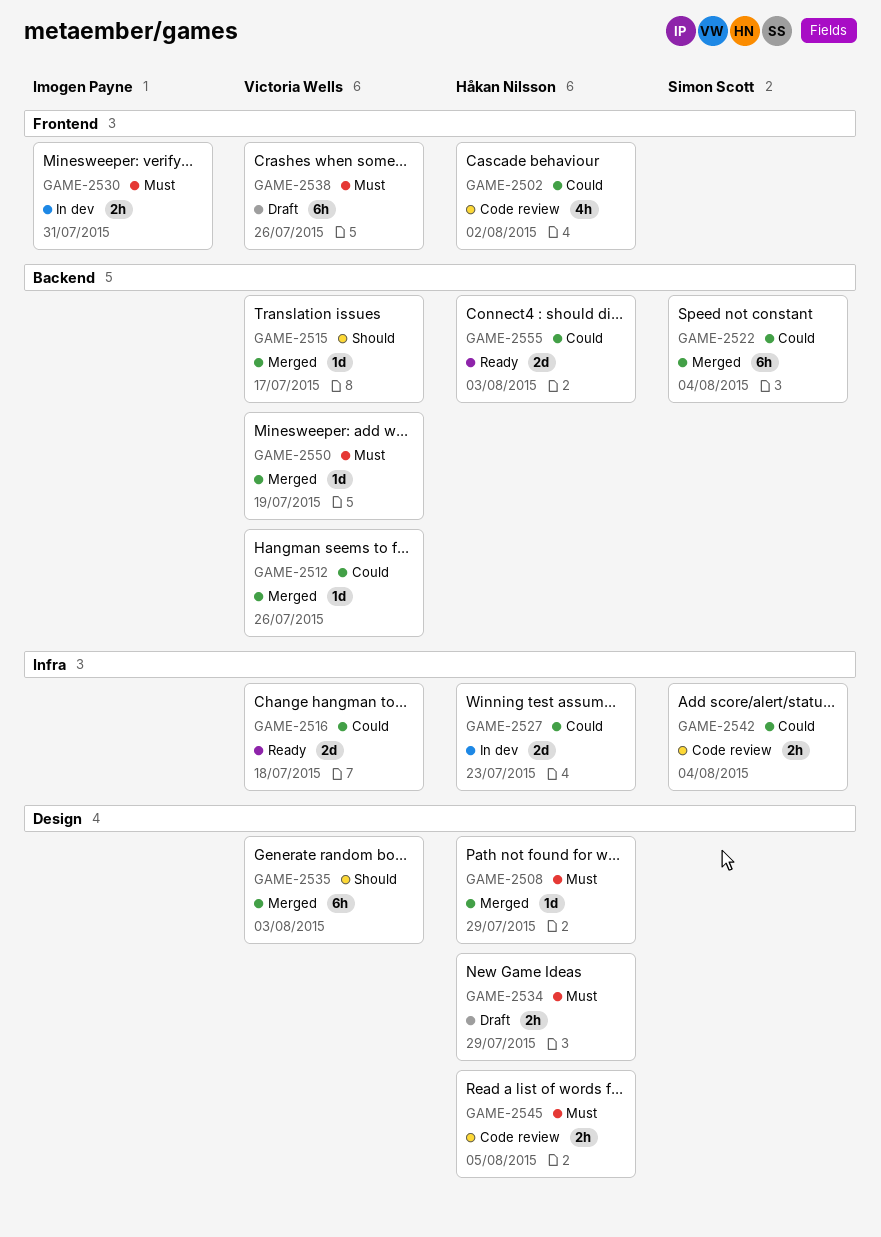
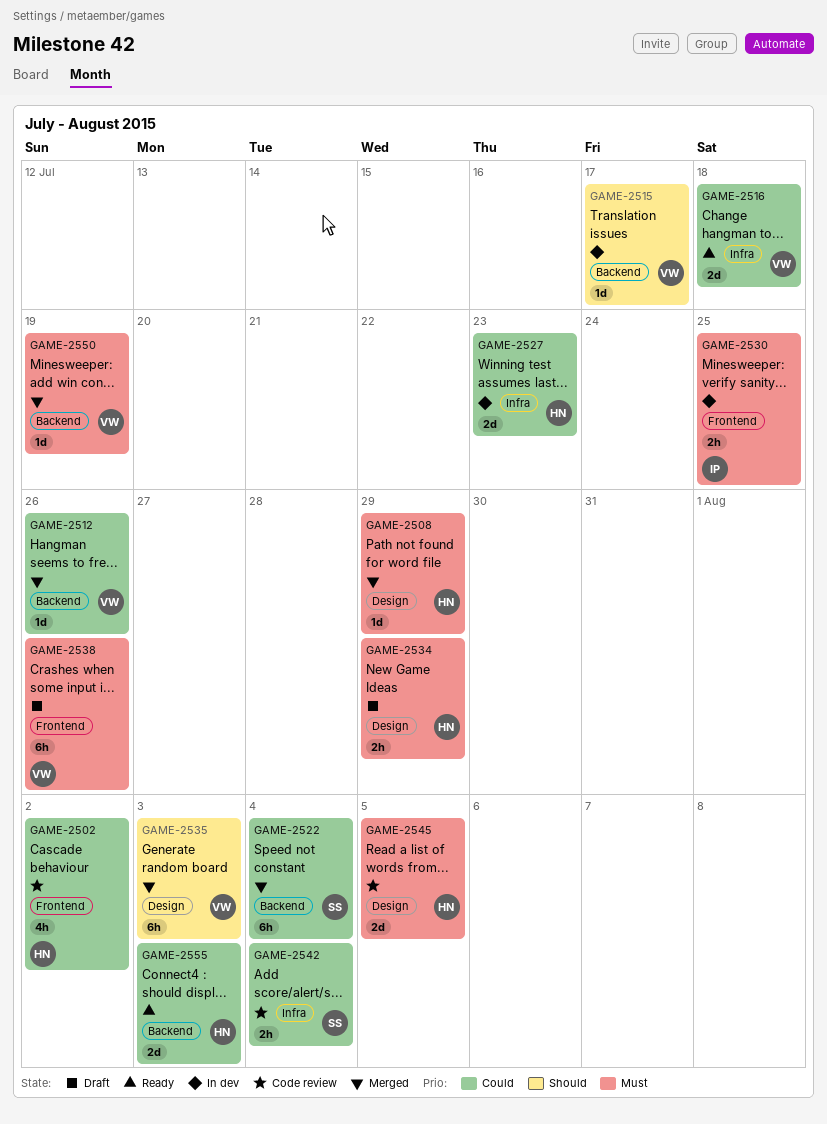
GAME-2515, status: Merged -> In dev
GAME-2530, due: Jul 31 -> Jul 25
GAME-2545, estimate: 2h -> 2d

